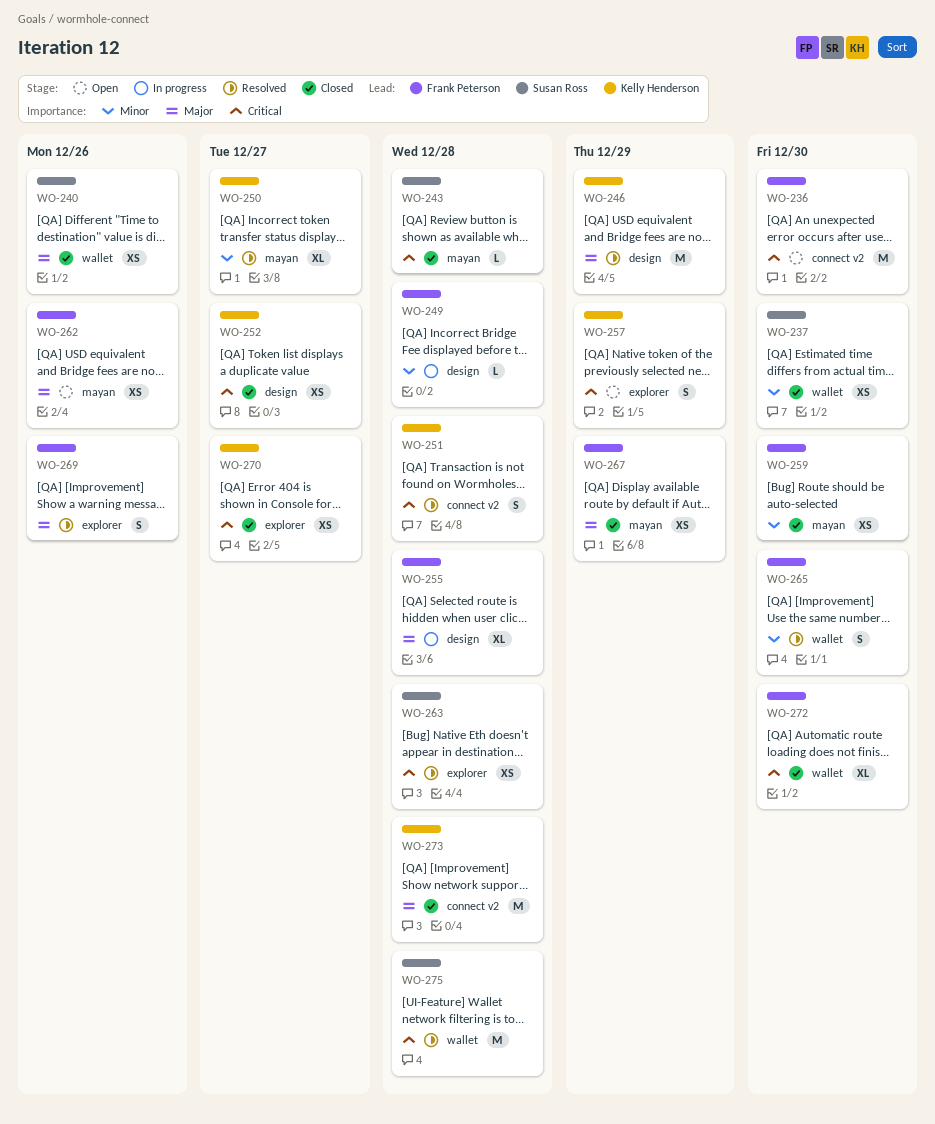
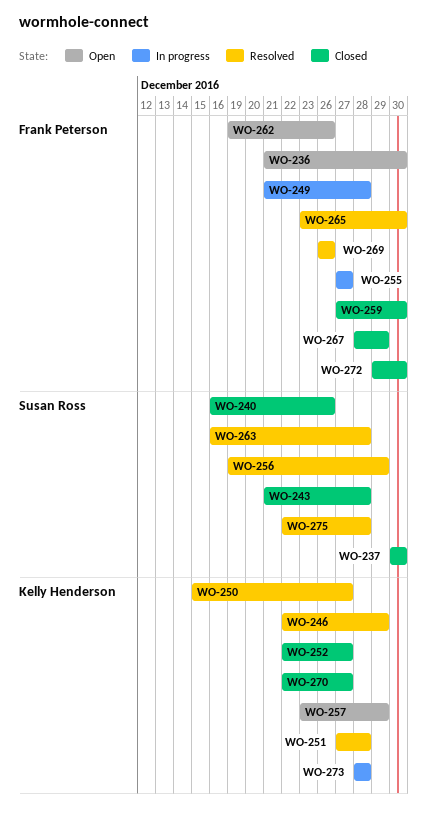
WO-255, due: Dec 28 -> Dec 27
WO-256: none -> present
WO-273, status: Closed -> In progress

